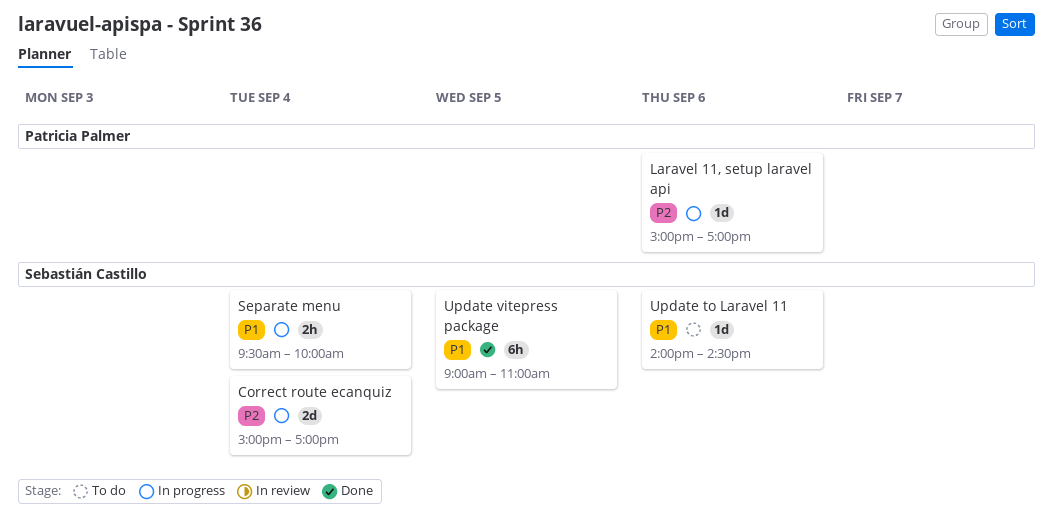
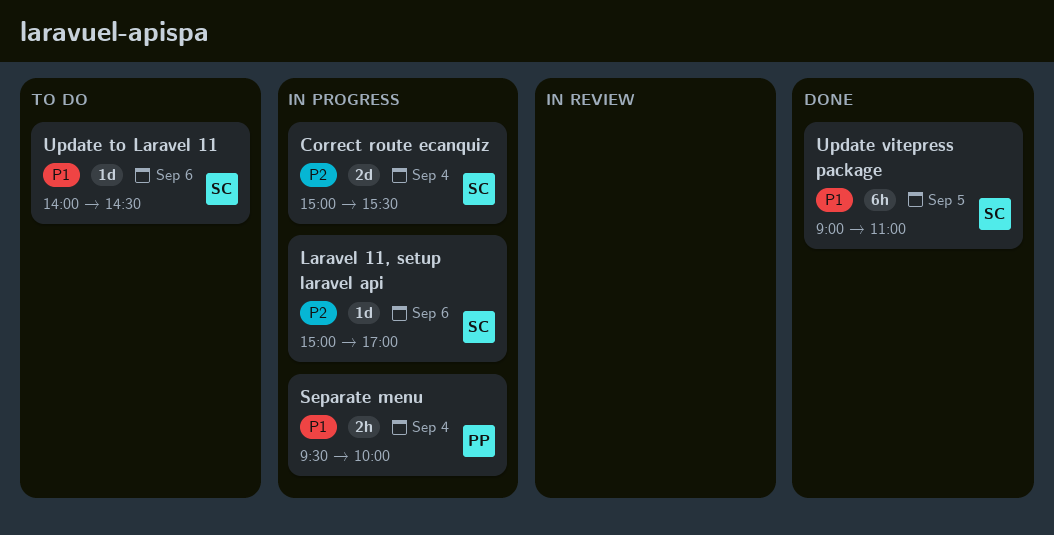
Correct route ecanquiz, ends: 17:00 -> 15:30
Laravel 11, setup laravel api, owner: Patricia Palmer -> Sebastián Castillo
Separate menu, owner: Sebastián Castillo -> Patricia Palmer

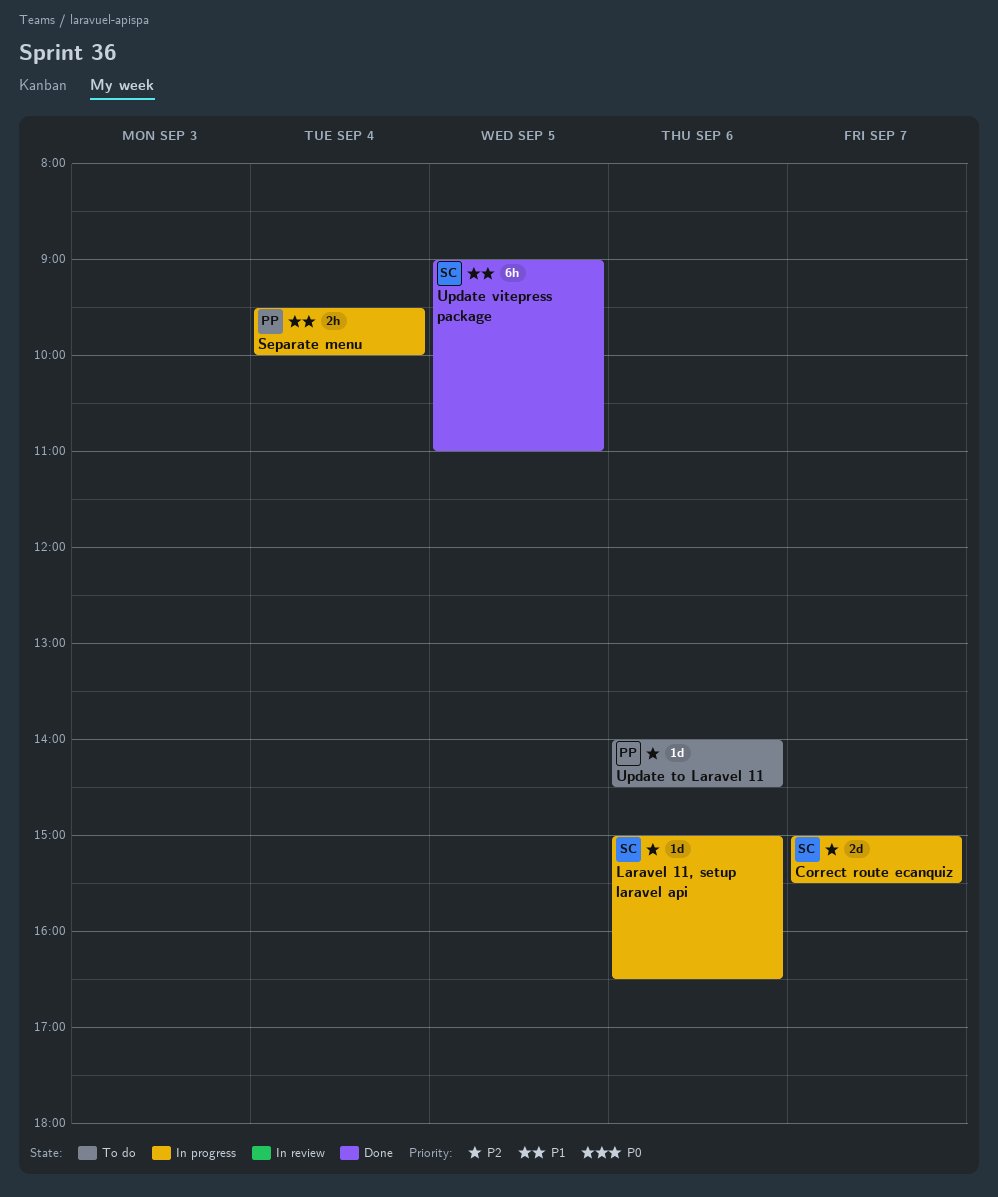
Correct route ecanquiz, day: Sep 4 -> Sep 7
Laravel 11, setup laravel api, ends: 17:00 -> 16:30
Update to Laravel 11, owner: SC -> PP
Update to Laravel 11, priority: P1 -> P2

